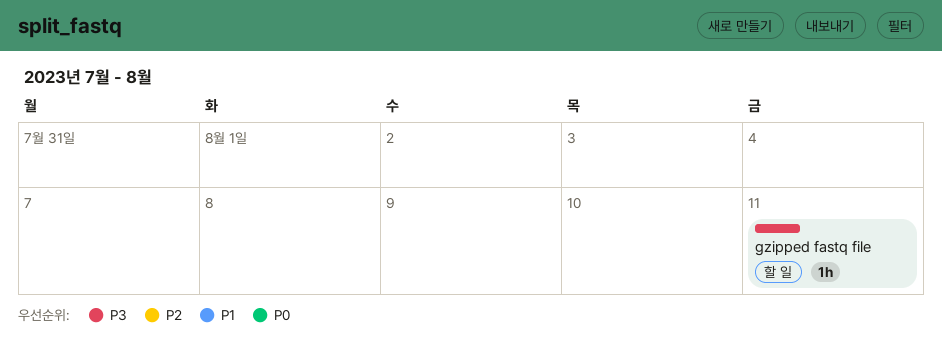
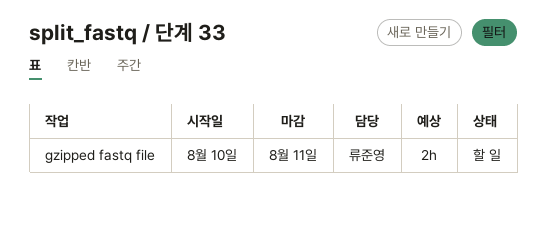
gzipped fastq file, estimate: 1h -> 2h

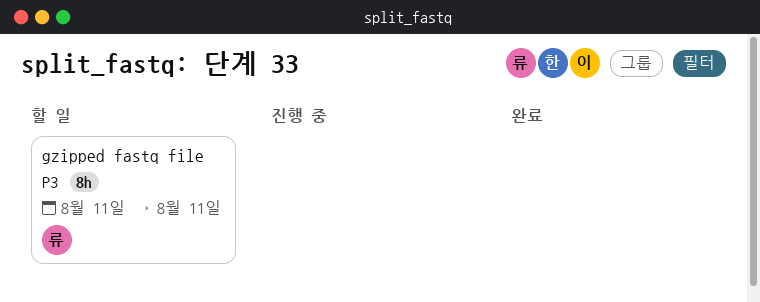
gzipped fastq file, estimate: 2h -> 8h
gzipped fastq file, start: Aug 10 -> Aug 11

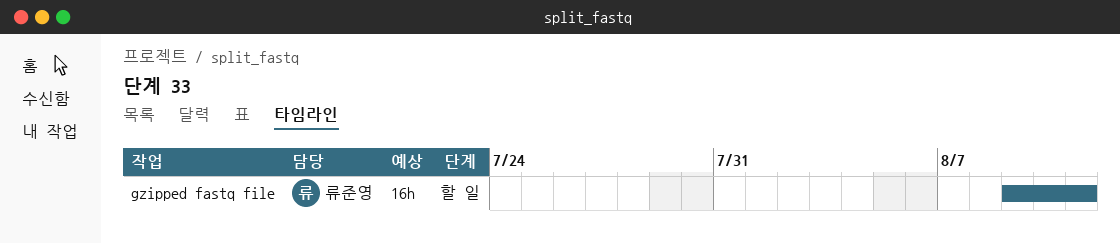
gzipped fastq file, estimate: 8h -> 16h
gzipped fastq file, start: Aug 11 -> Aug 9

